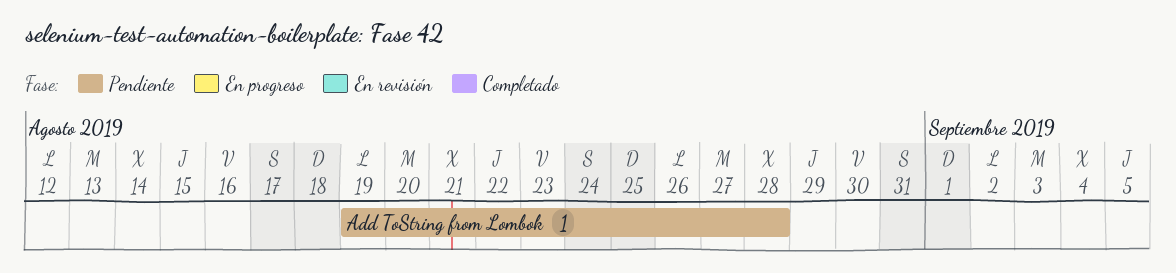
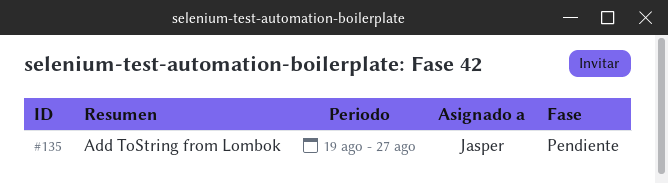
Add ToString from Lombok, due: Aug 28 -> Aug 27

